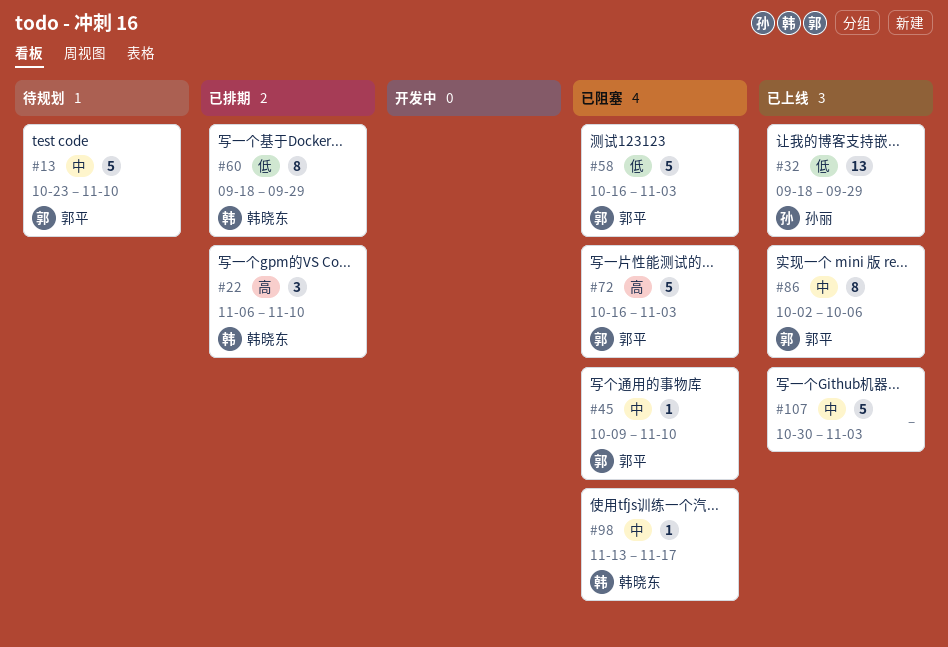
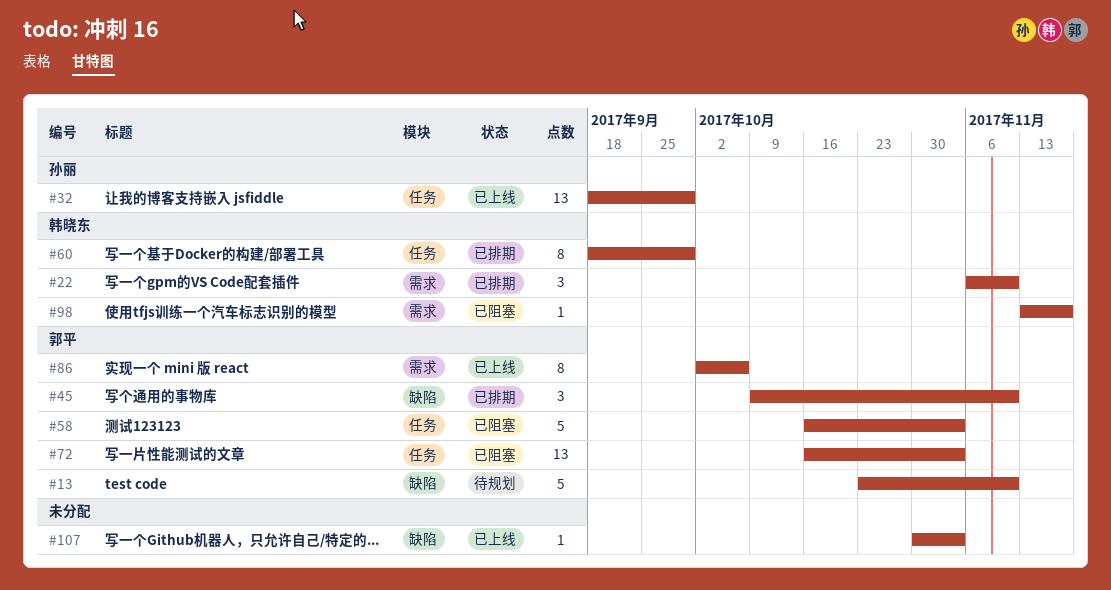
#45, status: 已阻塞 -> 已排期
#45, estimate: 1 -> 3
#72, estimate: 5 -> 13
#107, estimate: 5 -> 1

